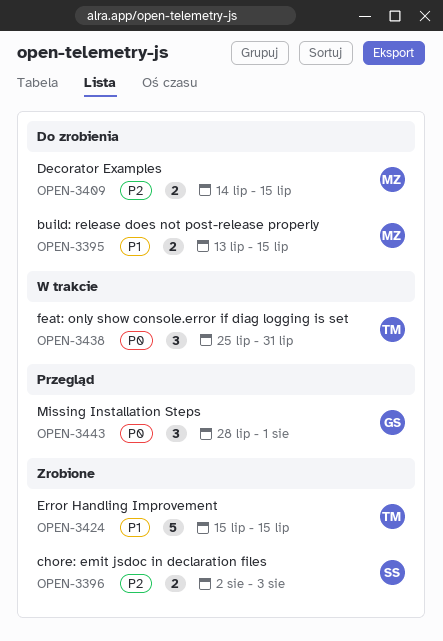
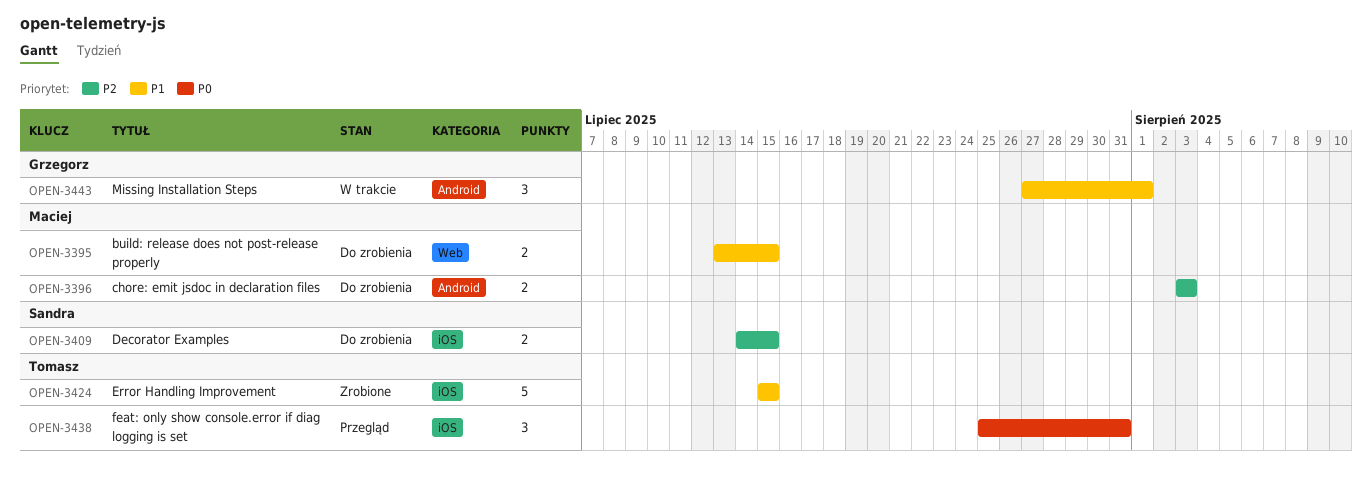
OPEN-3396, status: Zrobione -> Do zrobienia
OPEN-3396, owner: Sandra -> Maciej
OPEN-3396, start: Aug 2 -> Aug 3
OPEN-3409, owner: Maciej -> Sandra
OPEN-3438, status: W trakcie -> Przegląd
OPEN-3443, status: Przegląd -> W trakcie
OPEN-3443, priority: P0 -> P1
OPEN-3443, start: Jul 28 -> Jul 27

